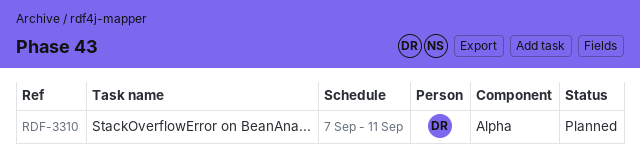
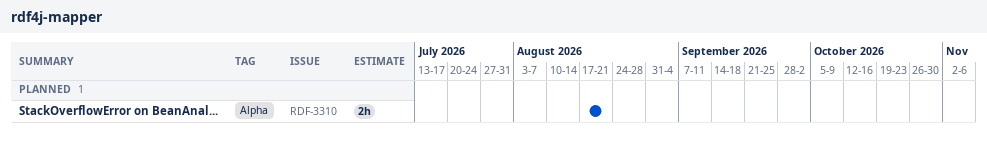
RDF-3310, start: Sep 7 -> Aug 17
RDF-3310, due: Sep 11 -> Aug 21

